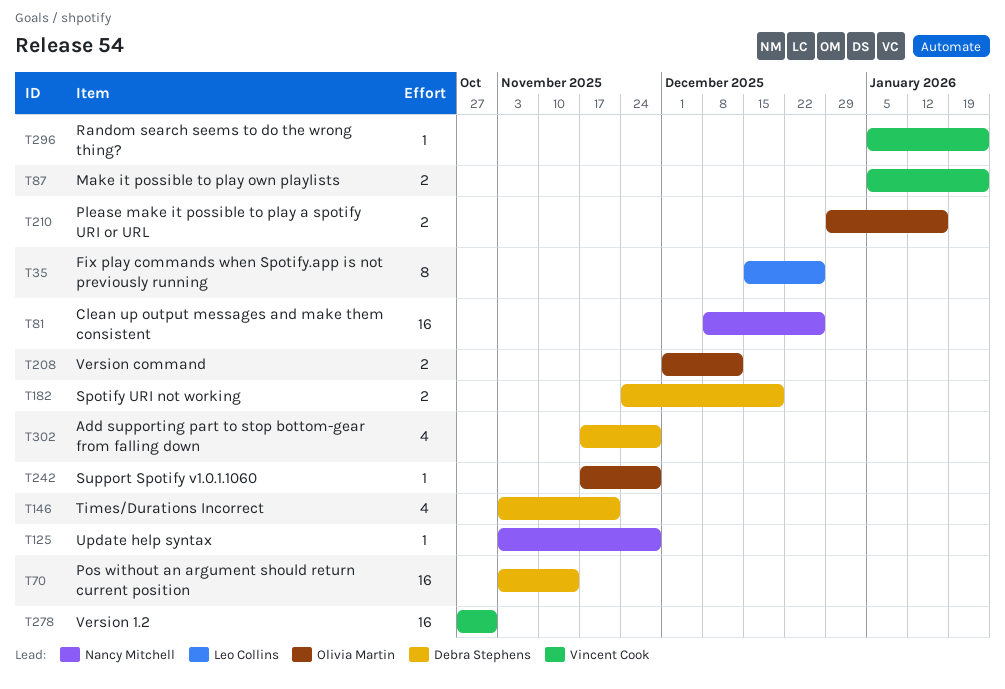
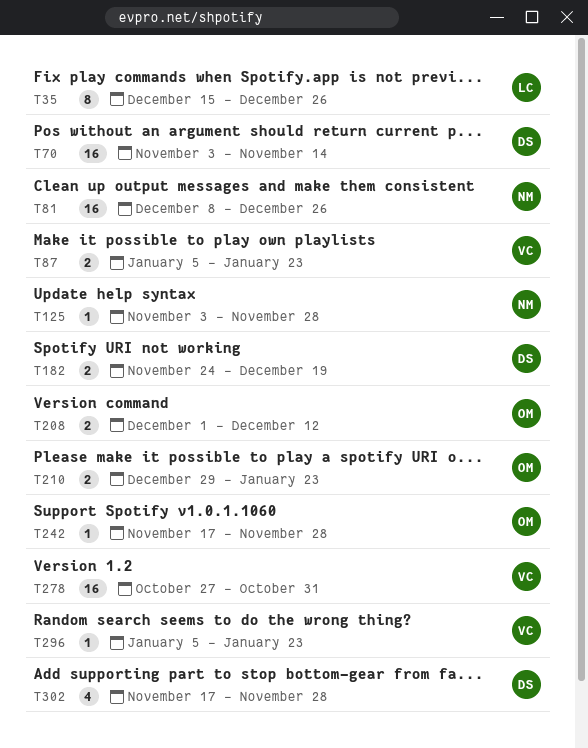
T146: present -> none
T210, due: Jan 16 -> Jan 23

